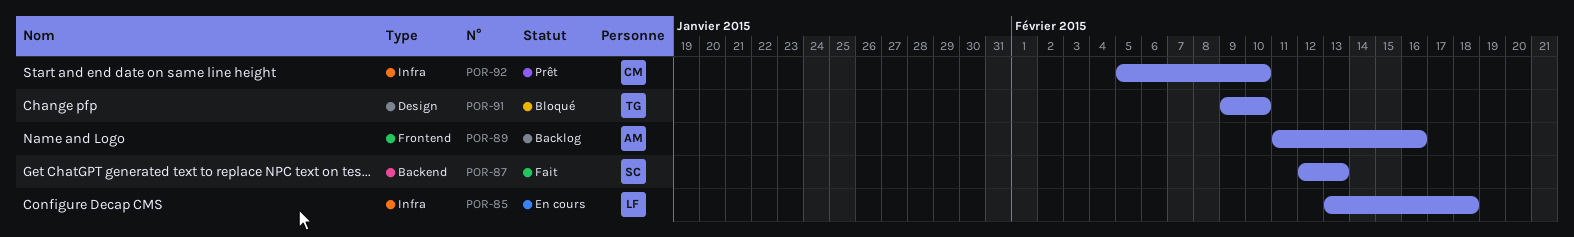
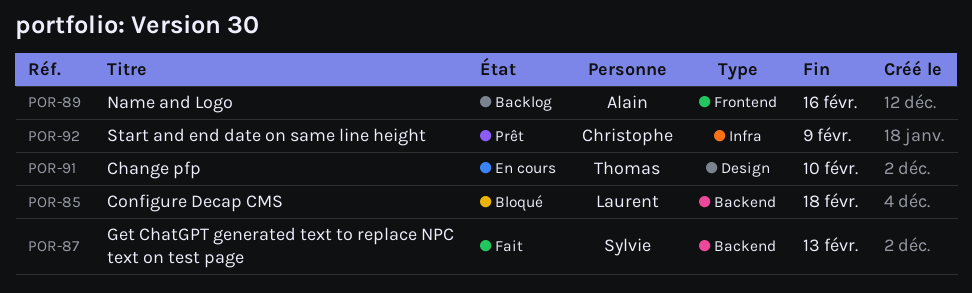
POR-85, status: En cours -> Bloqué
POR-85, label: Infra -> Backend
POR-91, status: Bloqué -> En cours
POR-92, due: Feb 10 -> Feb 9

